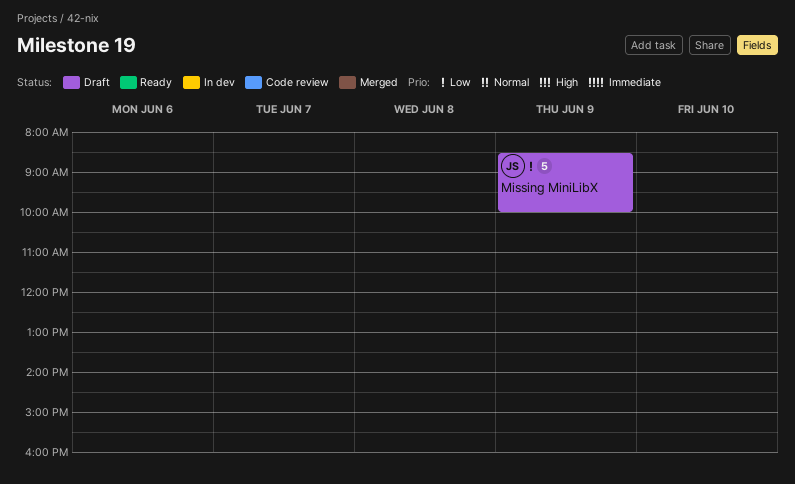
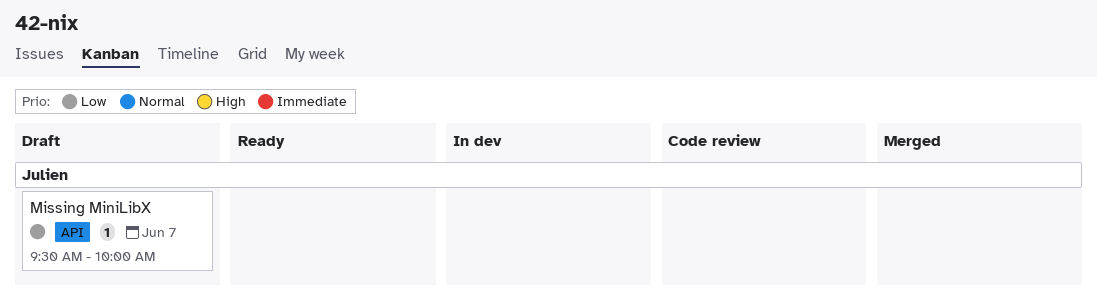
Missing MiniLibX, estimate: 5 -> 1
Missing MiniLibX, day: Jun 9 -> Jun 7
Missing MiniLibX, begins: 08:30 -> 09:30

